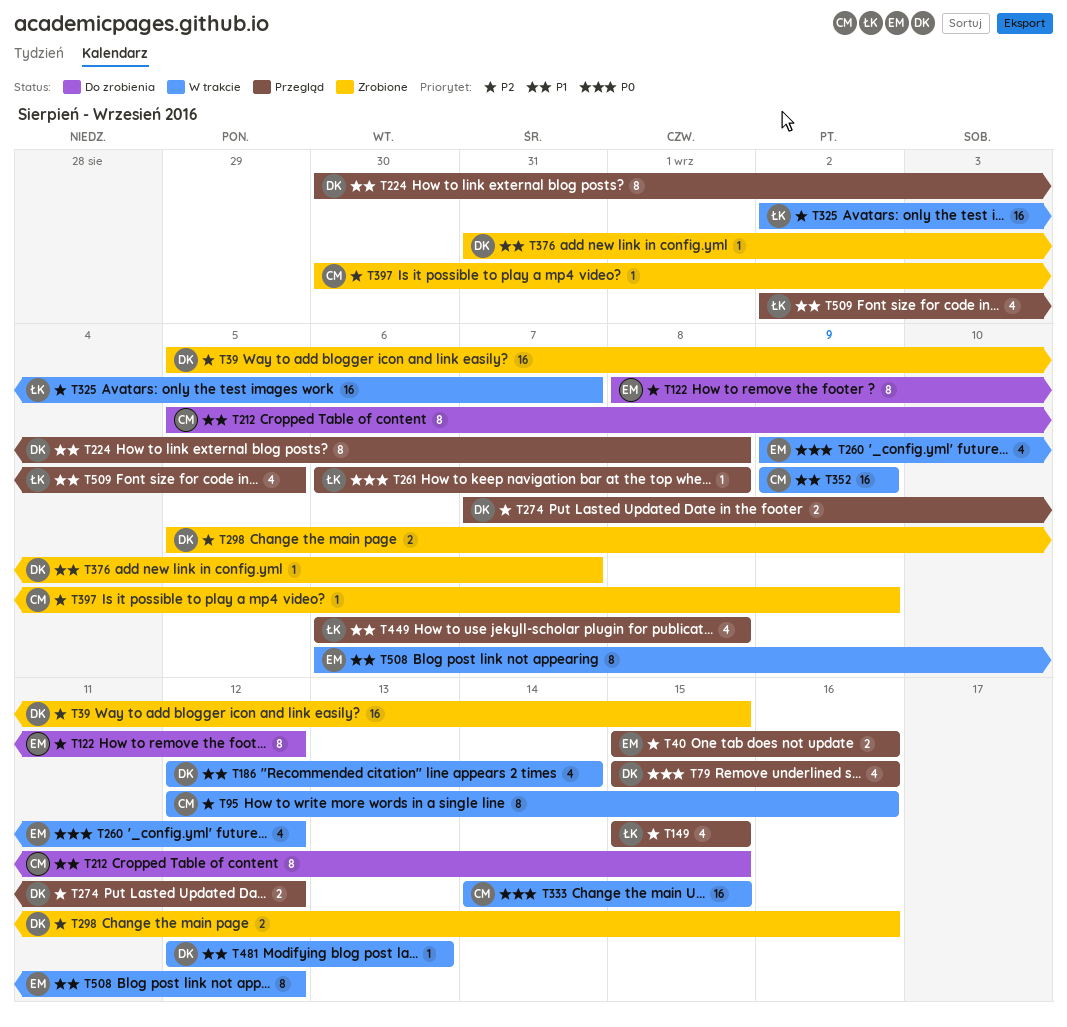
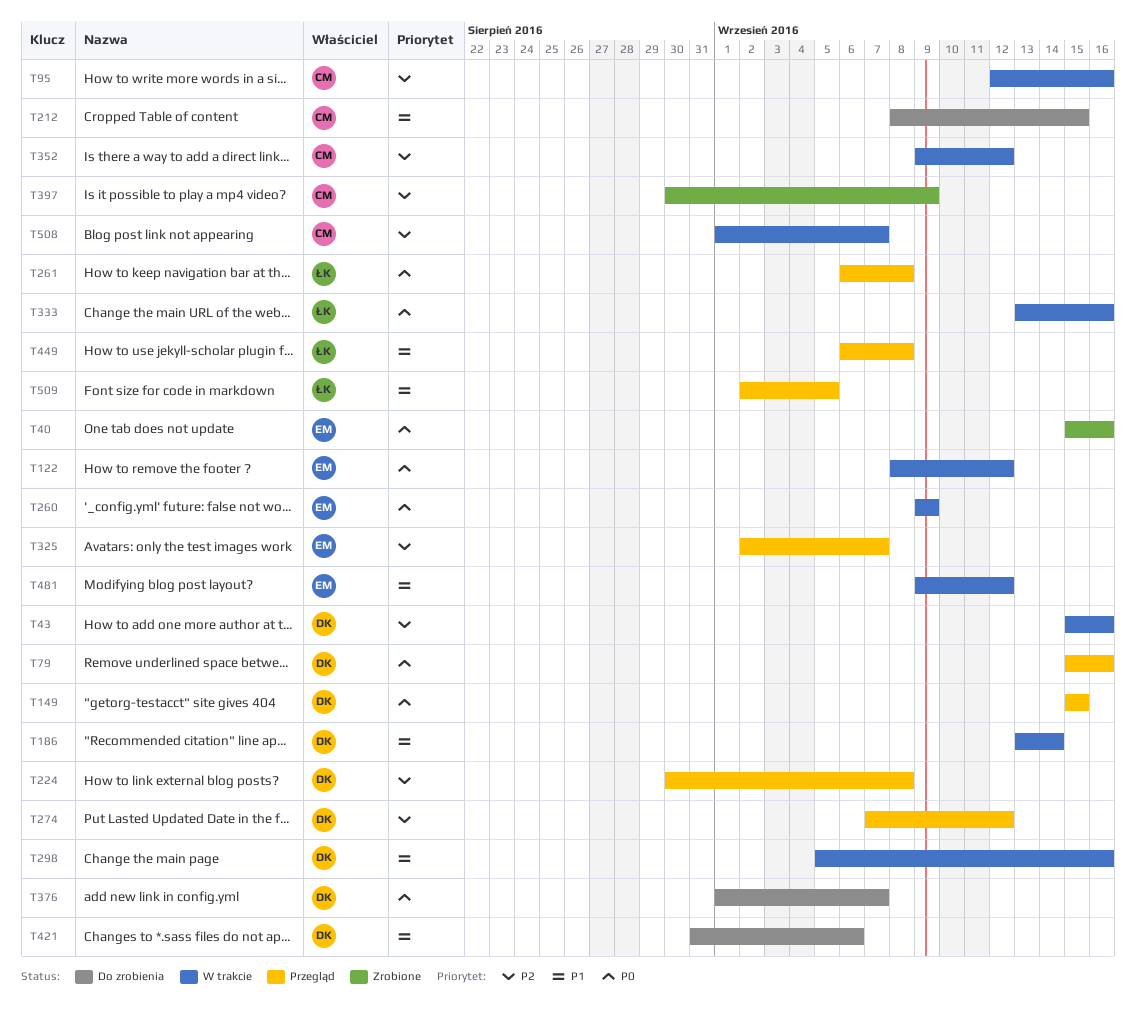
T39: present -> none
T40, status: Przegląd -> Zrobione
T40, priority: P2 -> P0
T43: none -> present
T122, status: Do zrobienia -> W trakcie
T122, priority: P2 -> P0
T149, owner: ŁK -> DK
T149, priority: P2 -> P0
T186, start: Sep 12 -> Sep 13
T212, start: Sep 5 -> Sep 8
T224, priority: P1 -> P2
T260, due: Sep 12 -> Sep 9
T298, status: Zrobione -> W trakcie
T298, priority: P2 -> P1
T325, status: W trakcie -> Przegląd
T325, owner: ŁK -> EM
T333, owner: CM -> ŁK
T333, start: Sep 14 -> Sep 13
T333, due: Sep 15 -> Sep 16
T352, priority: P1 -> P2
T352, due: Sep 9 -> Sep 12
T376, status: Zrobione -> Do zrobienia
T376, priority: P1 -> P0
T376, start: Aug 31 -> Sep 1
T421: none -> present
T481, owner: DK -> EM
T481, start: Sep 12 -> Sep 9
T481, due: Sep 13 -> Sep 12
T508, owner: EM -> CM
T508, priority: P1 -> P2
T508, start: Sep 6 -> Sep 1
T508, due: Sep 12 -> Sep 7

